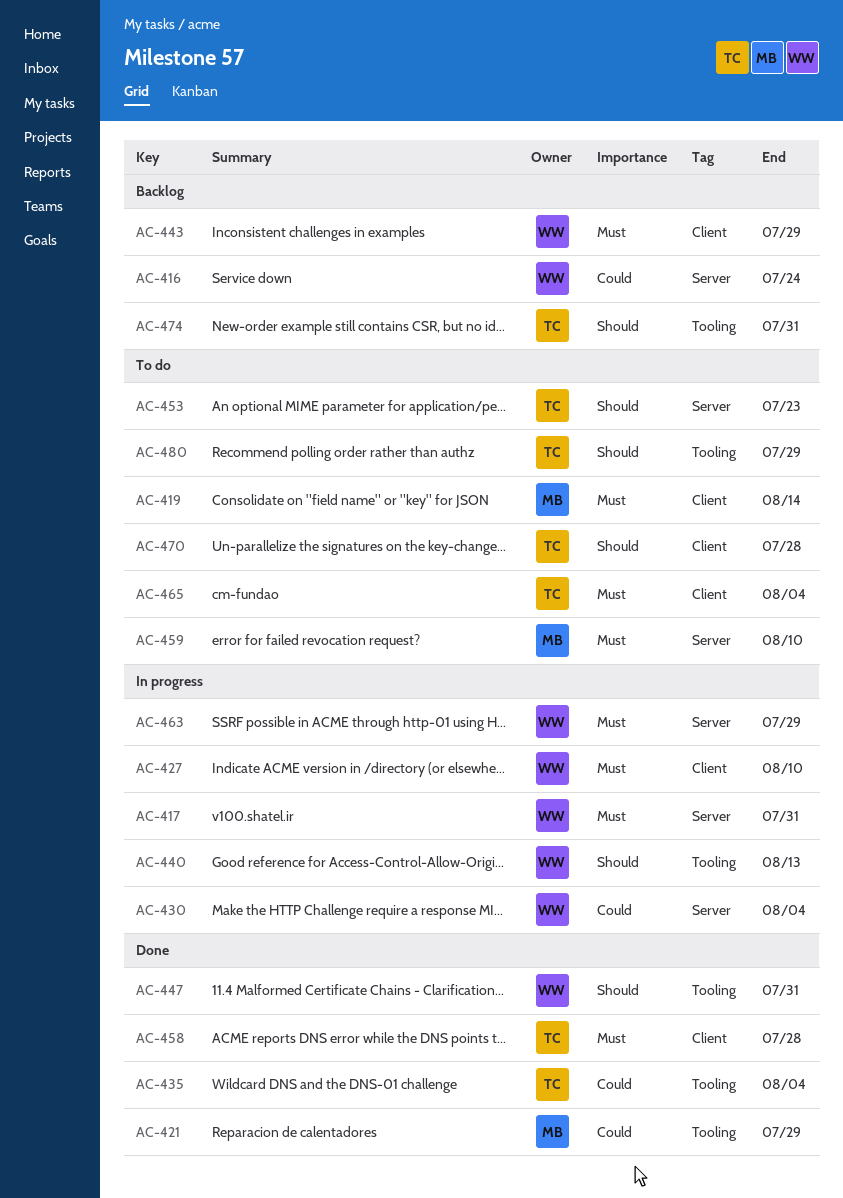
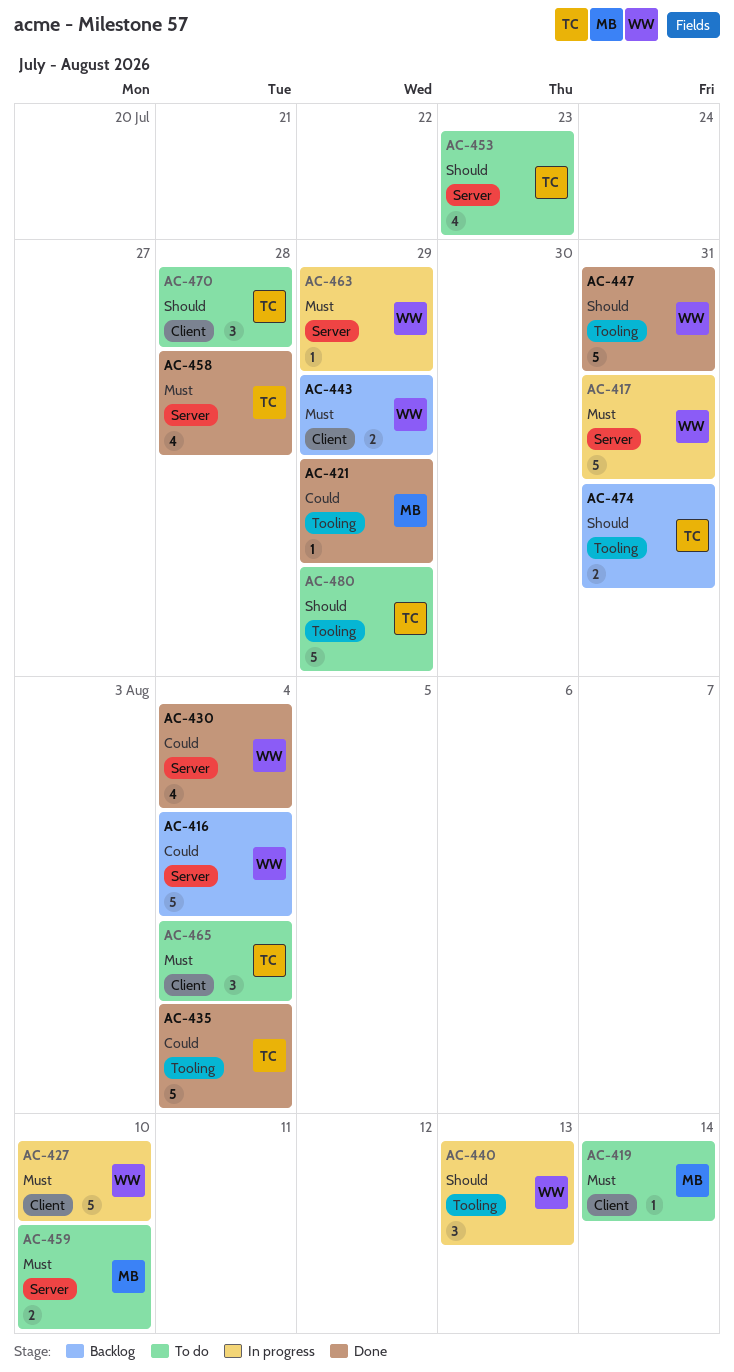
AC-416, due: Jul 24 -> Aug 4
AC-430, status: In progress -> Done
AC-458, label: Client -> Server

